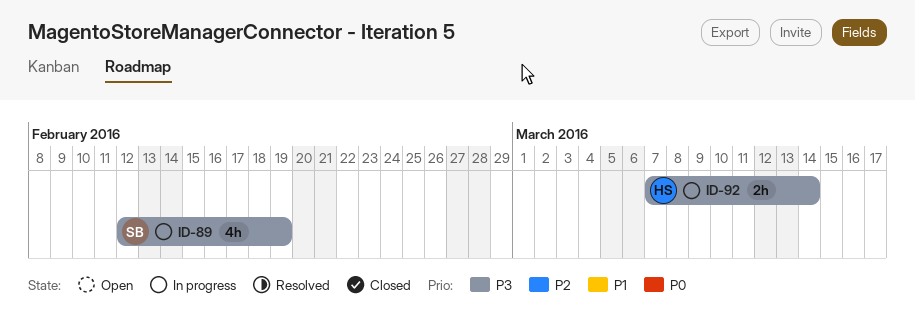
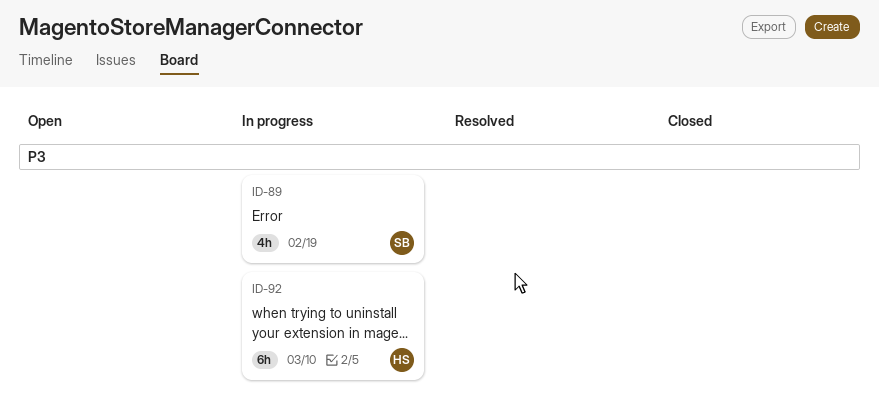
ID-92, estimate: 2h -> 6h
ID-92, due: Mar 14 -> Mar 10

